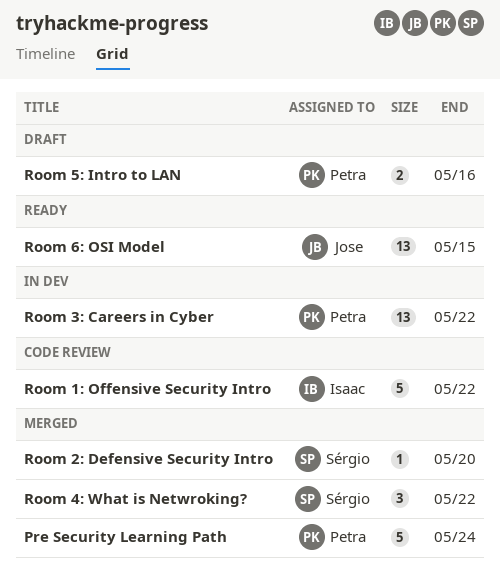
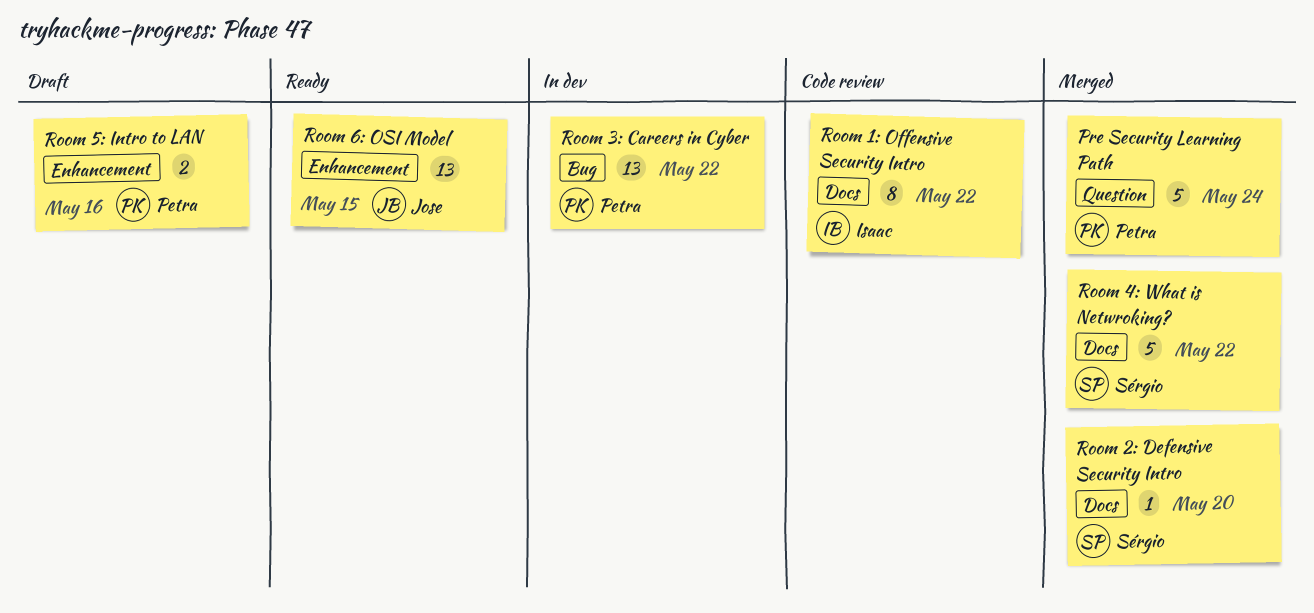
Room 1: Offensive Security Intro, estimate: 5 -> 8
Room 4: What is Netwroking?, estimate: 3 -> 5

